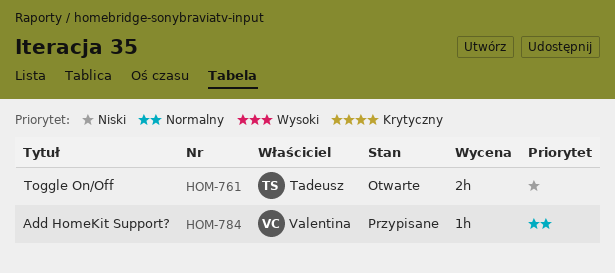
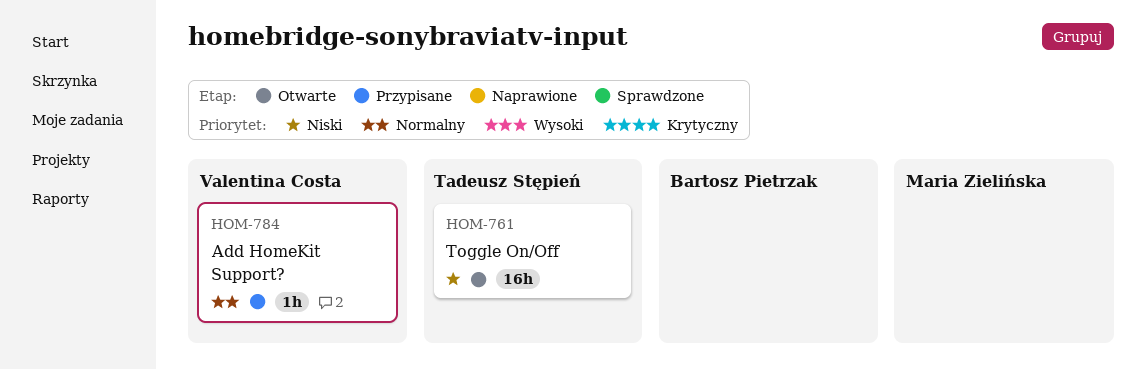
HOM-761, estimate: 2h -> 16h

